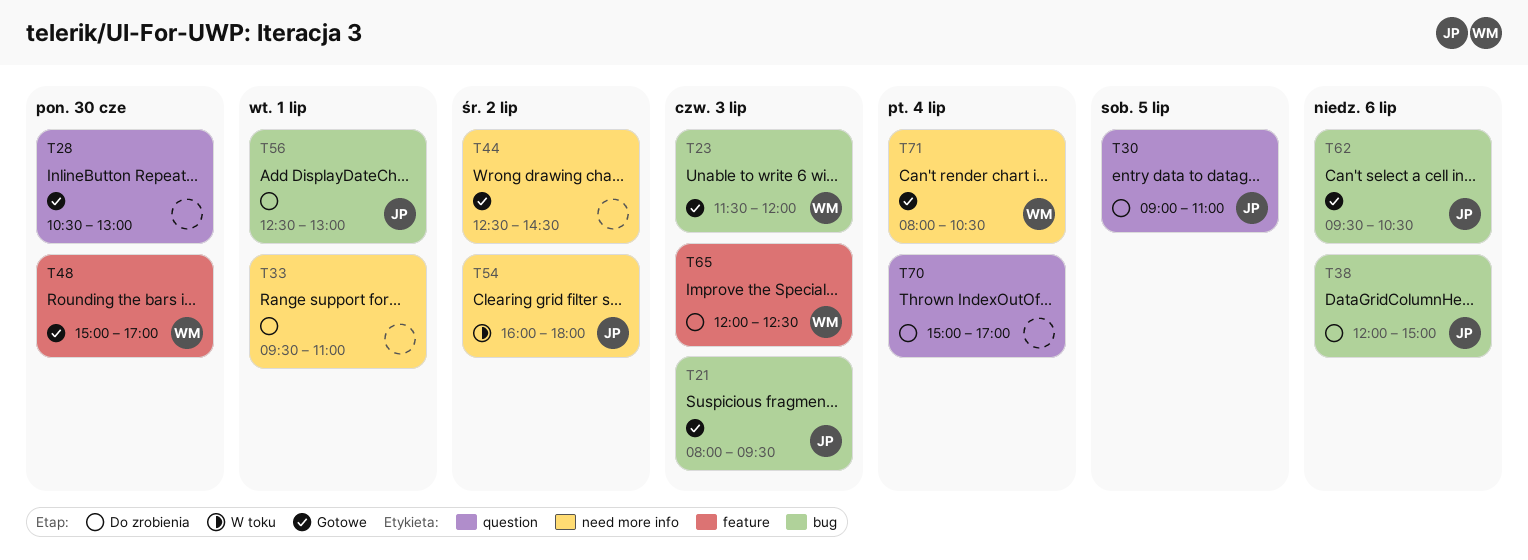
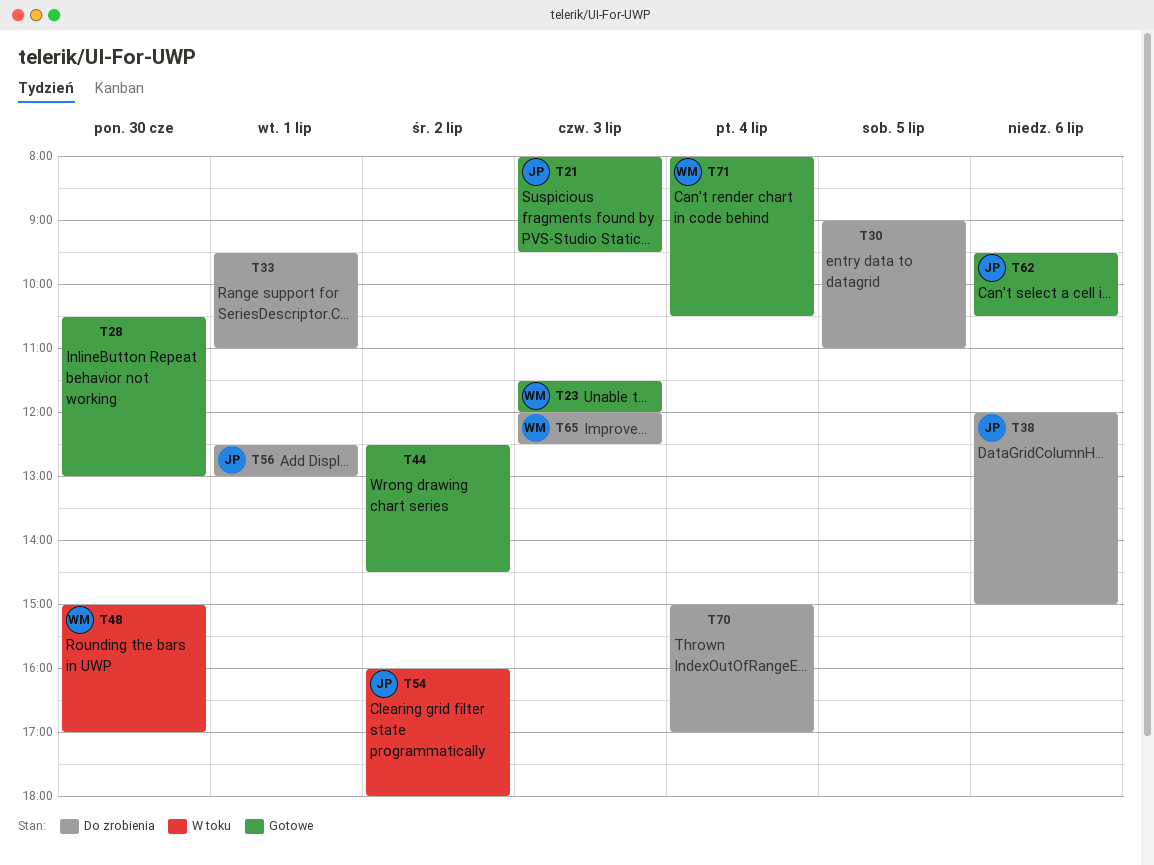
T30, owner: JP -> none
T48, status: Gotowe -> W toku

